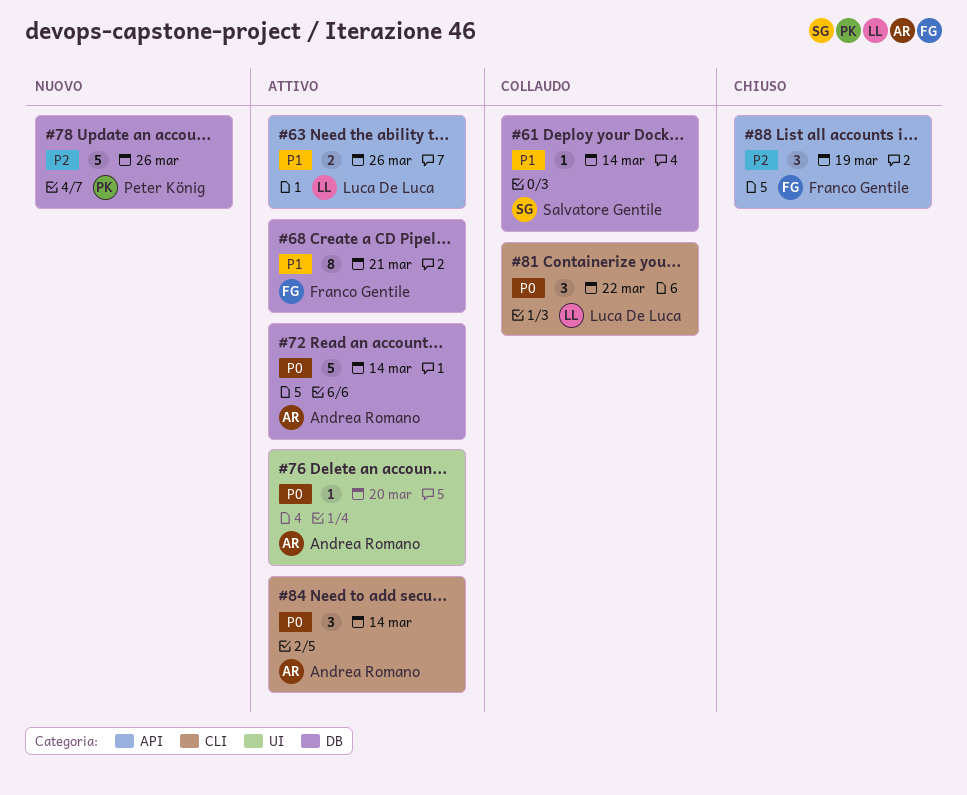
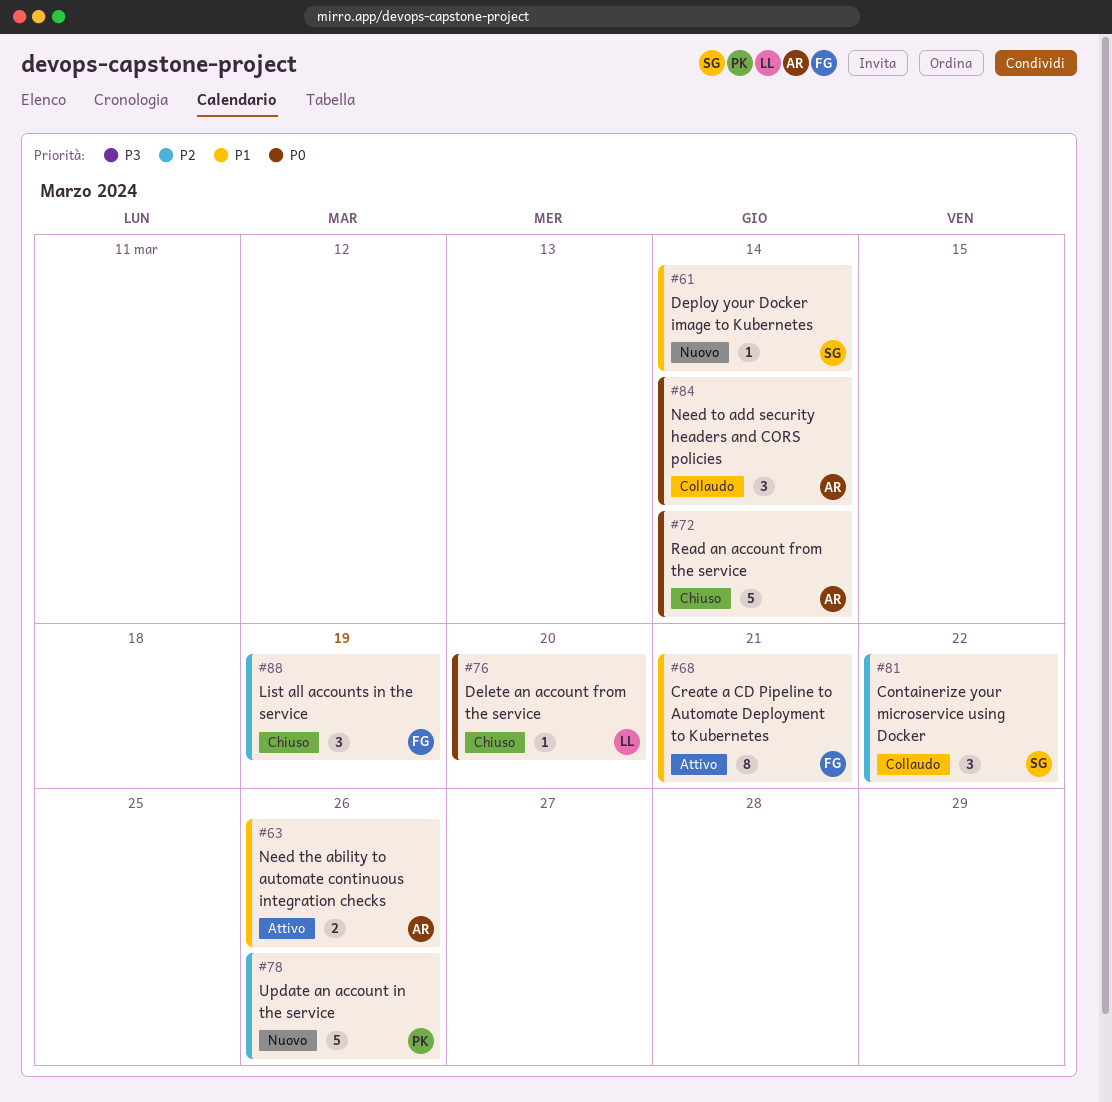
#61, status: Collaudo -> Nuovo
#63, owner: Luca De Luca -> Andrea Romano
#72, status: Attivo -> Chiuso
#76, status: Attivo -> Chiuso
#76, owner: Andrea Romano -> Luca De Luca
#81, owner: Luca De Luca -> Salvatore Gentile
#81, priority: P0 -> P2
#84, status: Attivo -> Collaudo

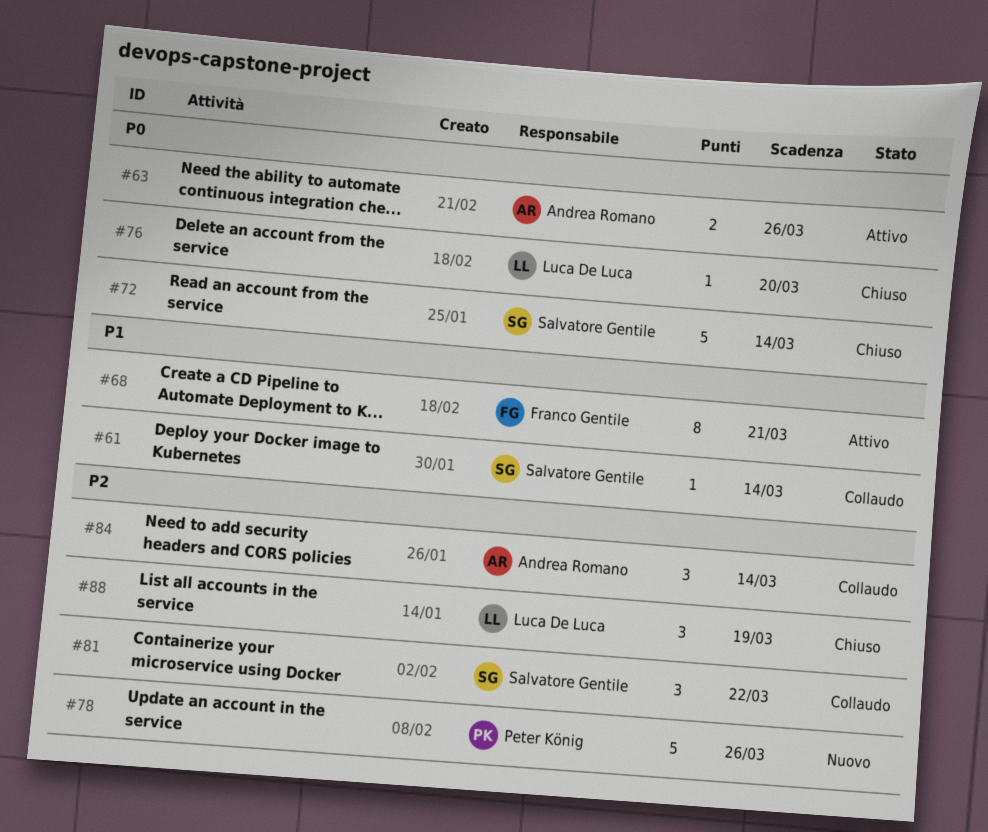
#61, status: Nuovo -> Collaudo
#63, priority: P1 -> P0
#72, owner: Andrea Romano -> Salvatore Gentile
#84, priority: P0 -> P2
#88, owner: Franco Gentile -> Luca De Luca

